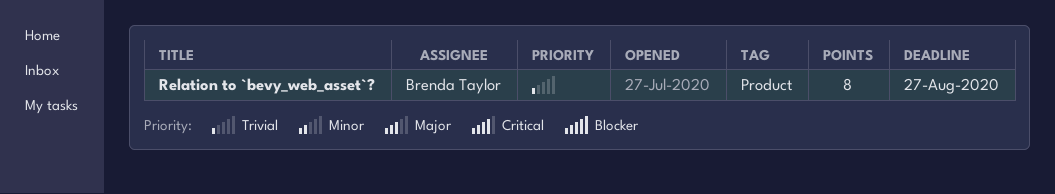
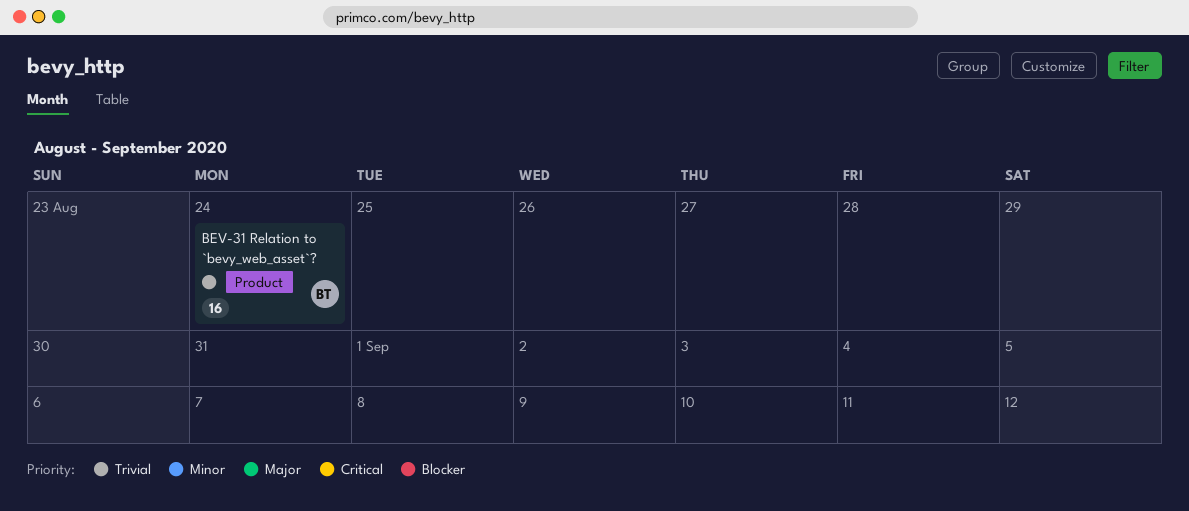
Relation to `bevy_web_asset`?, estimate: 8 -> 16
Relation to `bevy_web_asset`?, due: Aug 27 -> Aug 24

